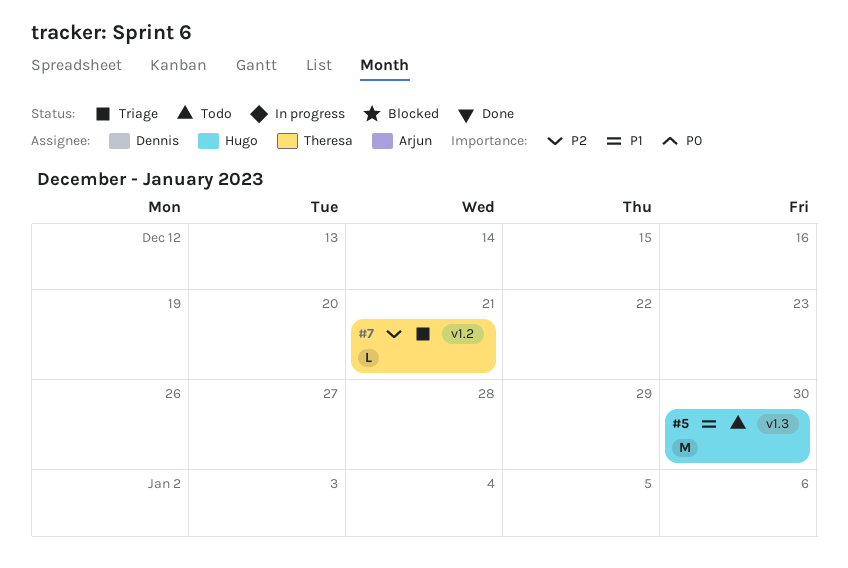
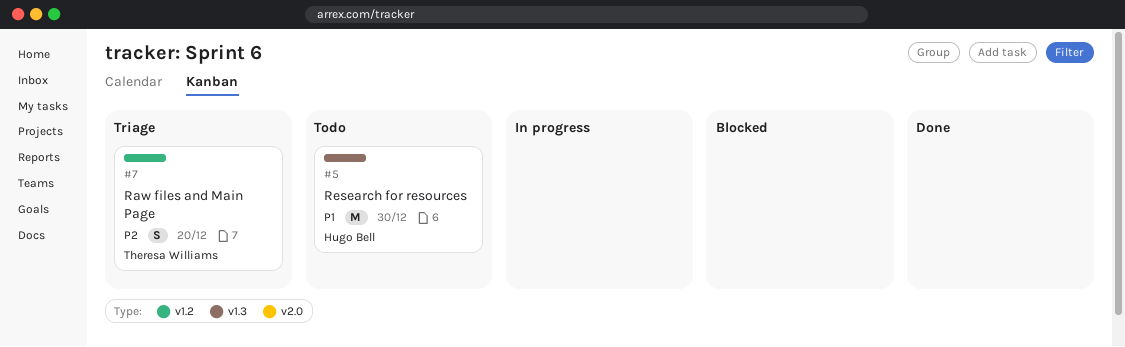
#7, estimate: L -> S
#7, due: Dec 21 -> Dec 20

